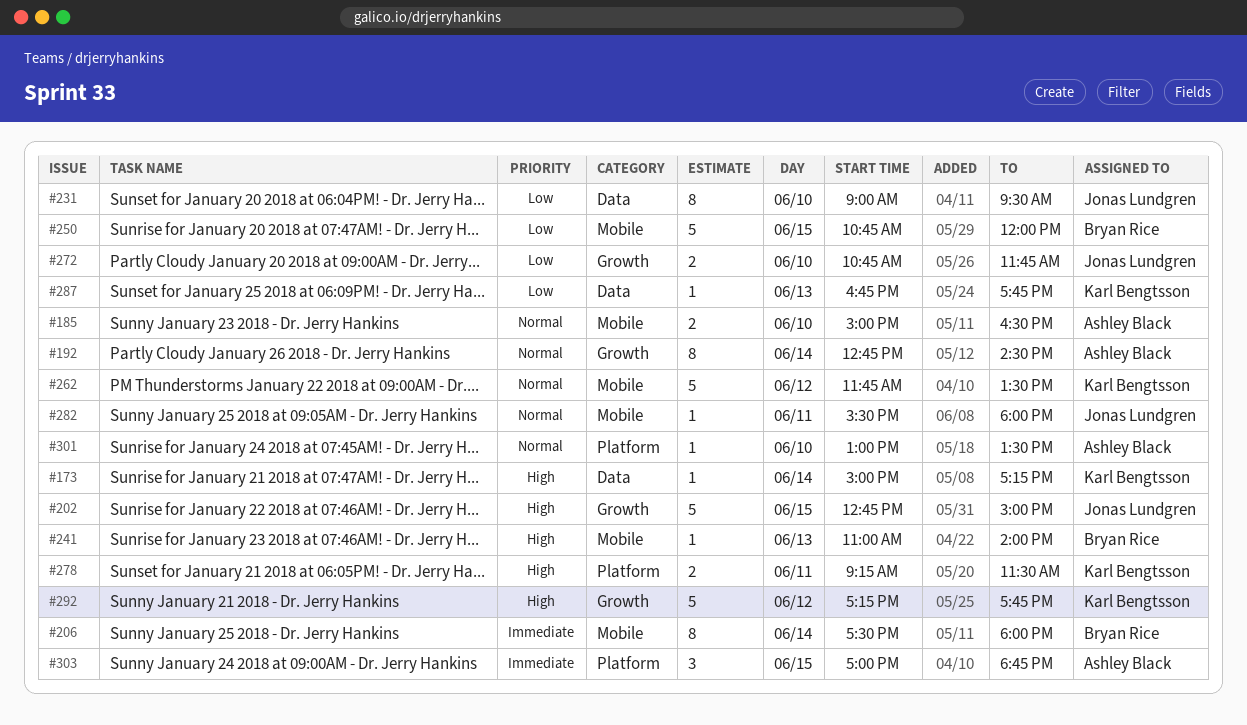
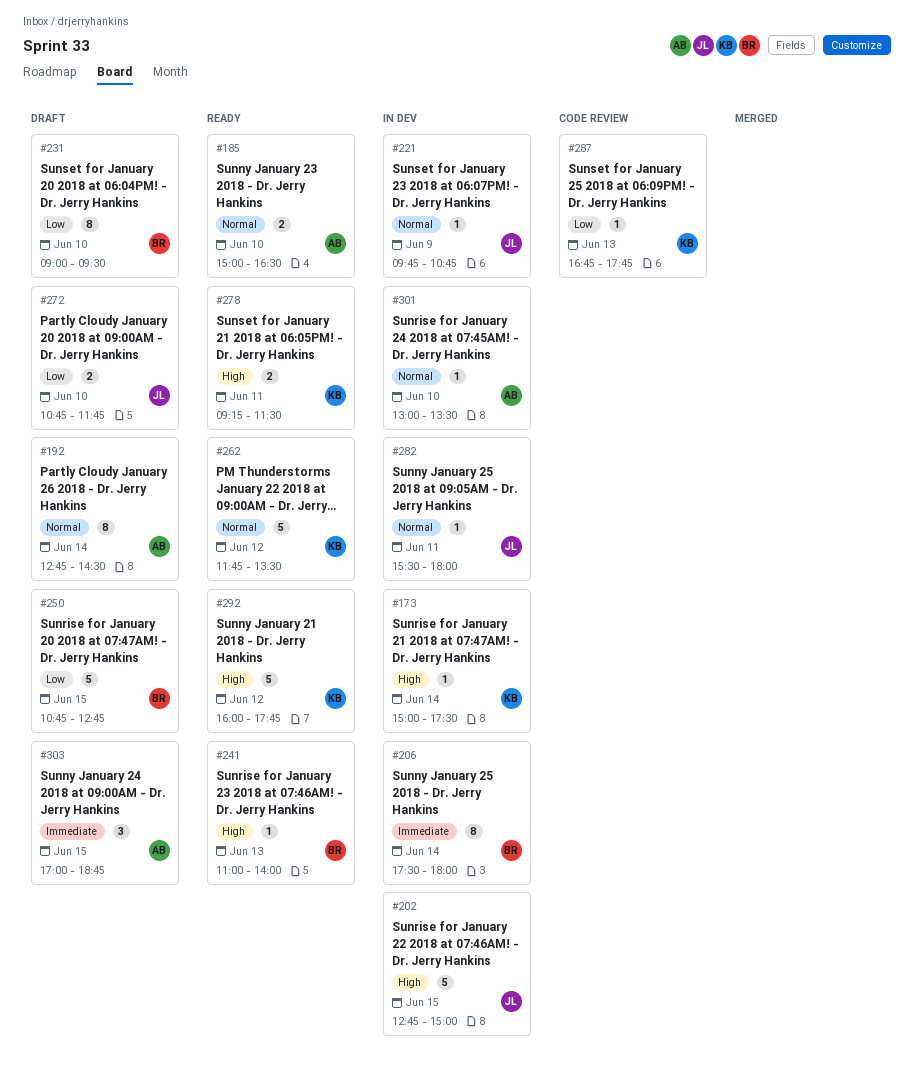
#173, ends: 17:15 -> 17:30
#221: none -> present
#231, owner: Jonas Lundgren -> Bryan Rice
#250, ends: 12:00 -> 12:45
#292, begins: 17:15 -> 16:00

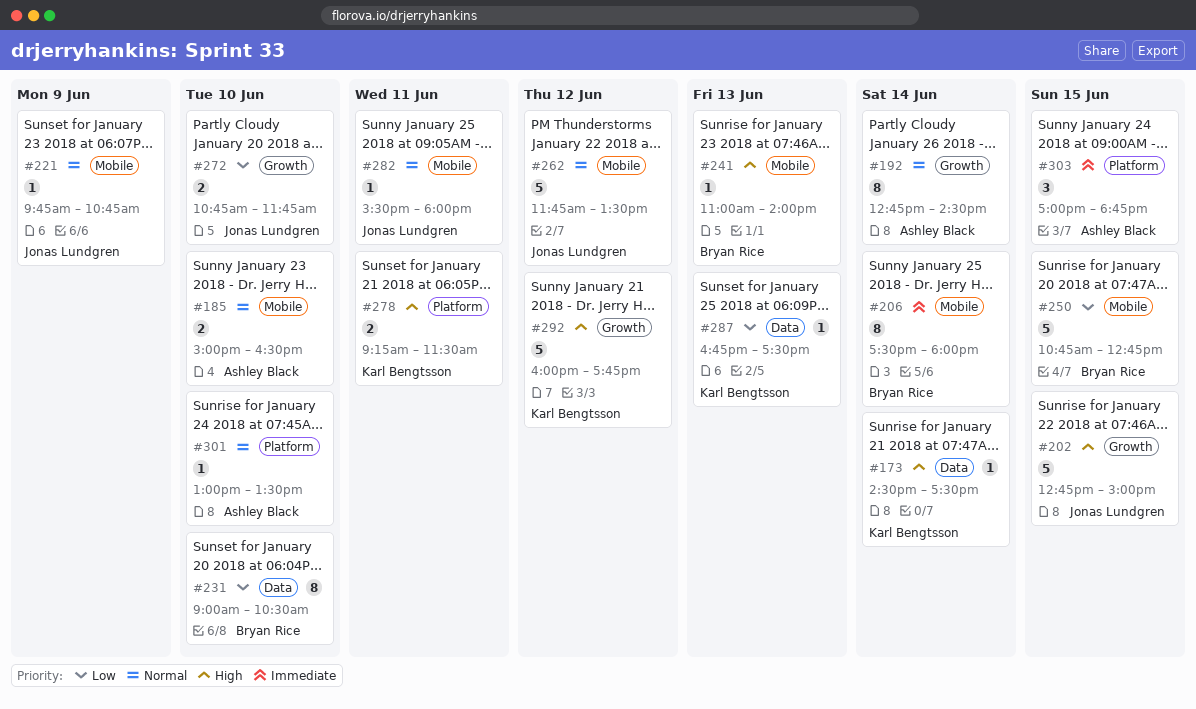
#173, begins: 15:00 -> 14:30
#231, ends: 09:30 -> 10:30
#262, owner: Karl Bengtsson -> Jonas Lundgren
#287, ends: 17:45 -> 17:30

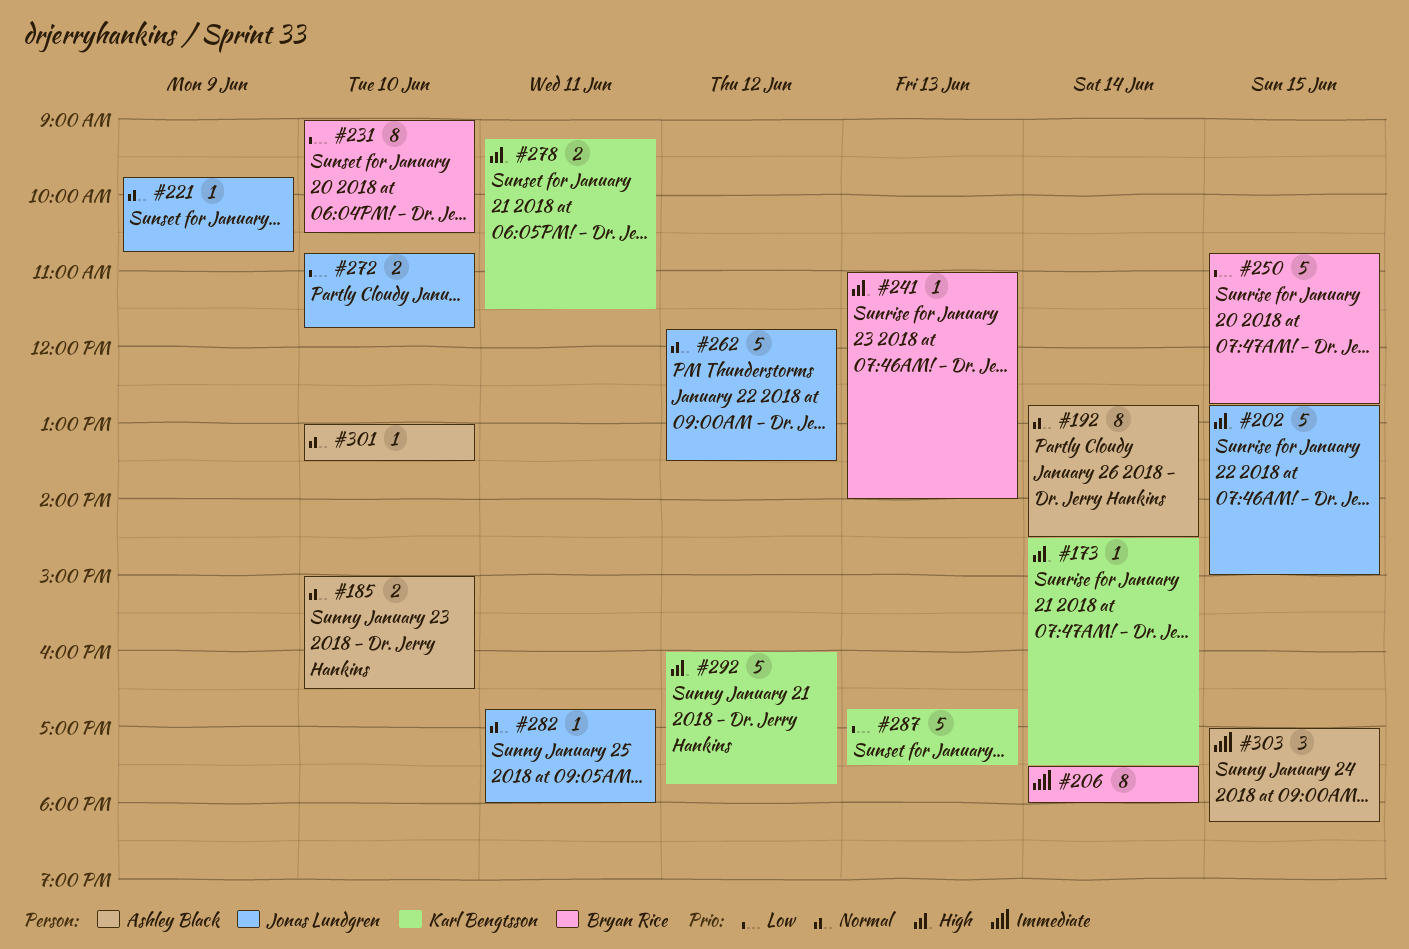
#282, begins: 15:30 -> 16:45
#287, estimate: 1 -> 5
#303, ends: 18:45 -> 18:15

